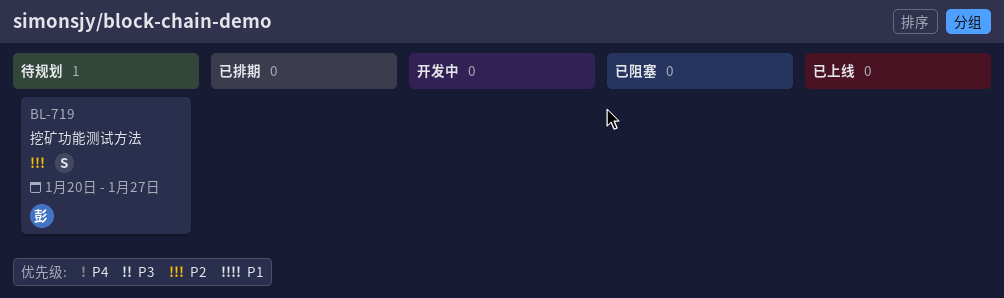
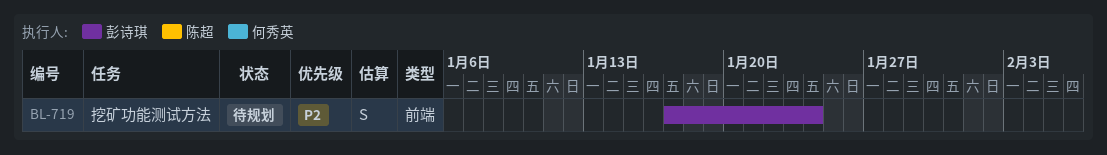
BL-719, start: Jan 20 -> Jan 17
BL-719, due: Jan 27 -> Jan 24

